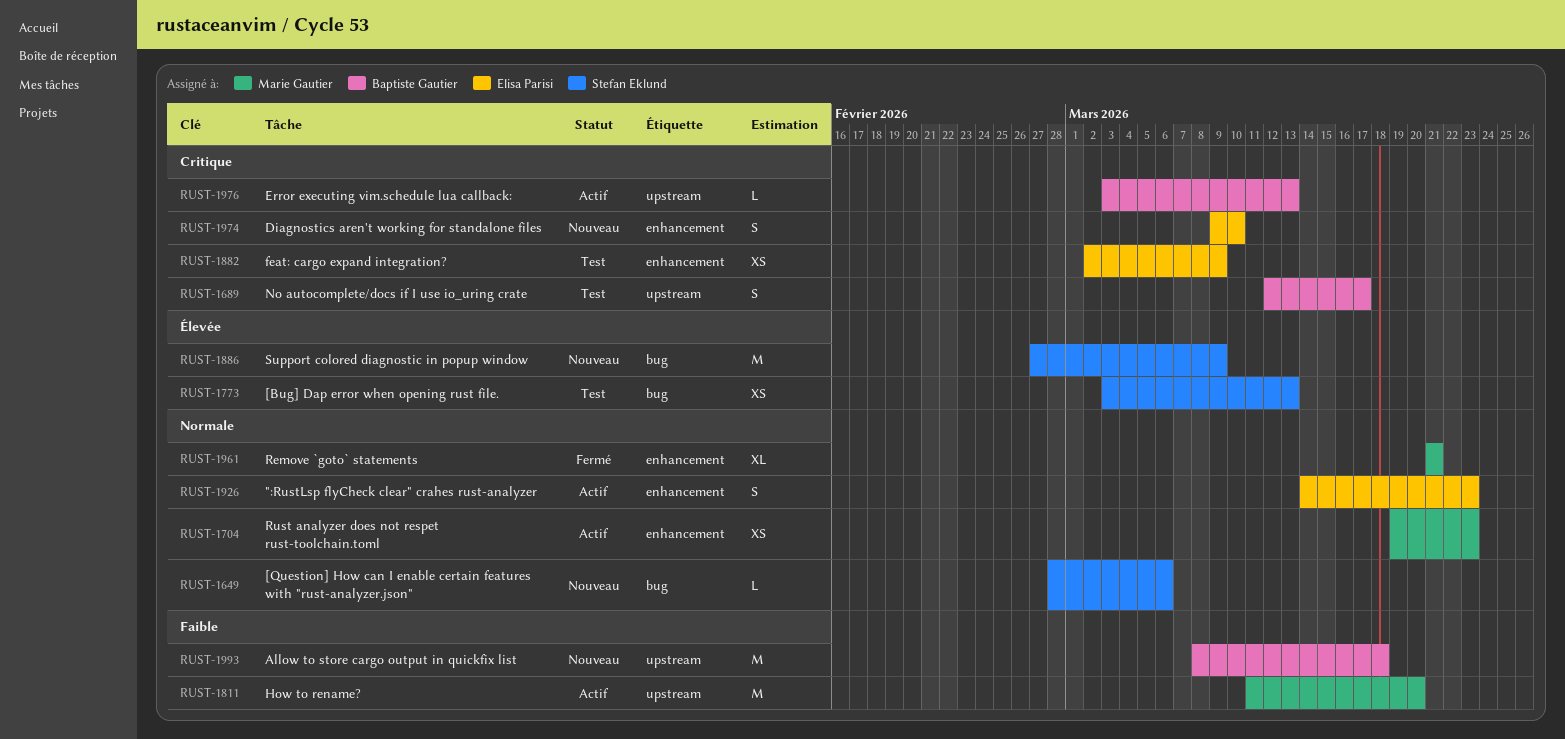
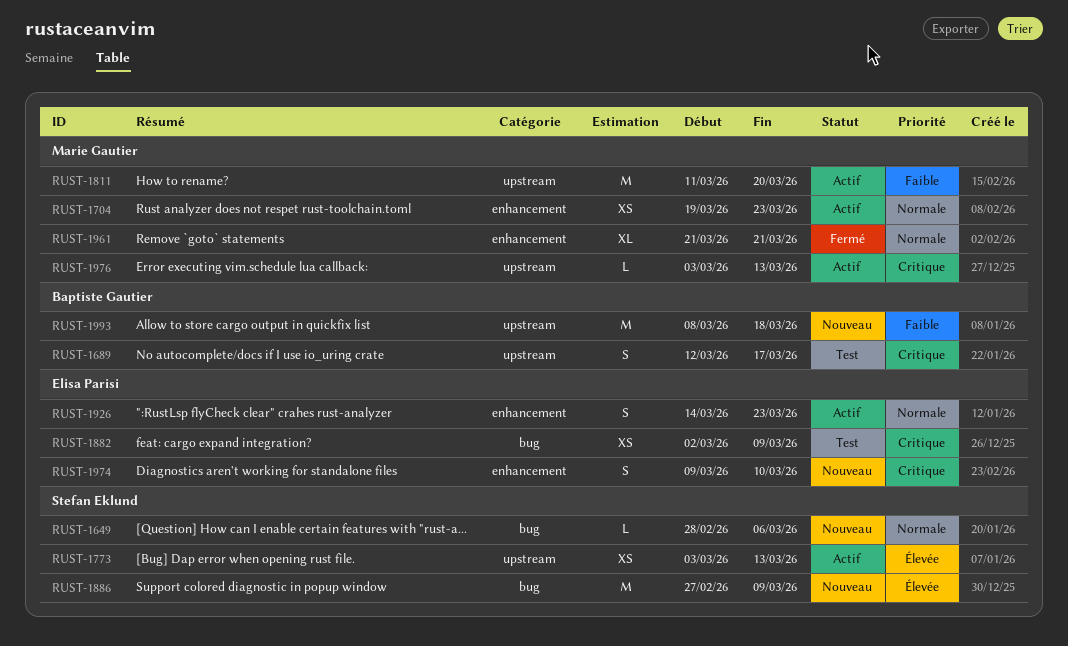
RUST-1773, status: Test -> Actif
RUST-1773, label: bug -> upstream
RUST-1882, label: enhancement -> bug
RUST-1976, owner: Baptiste Gautier -> Marie Gautier

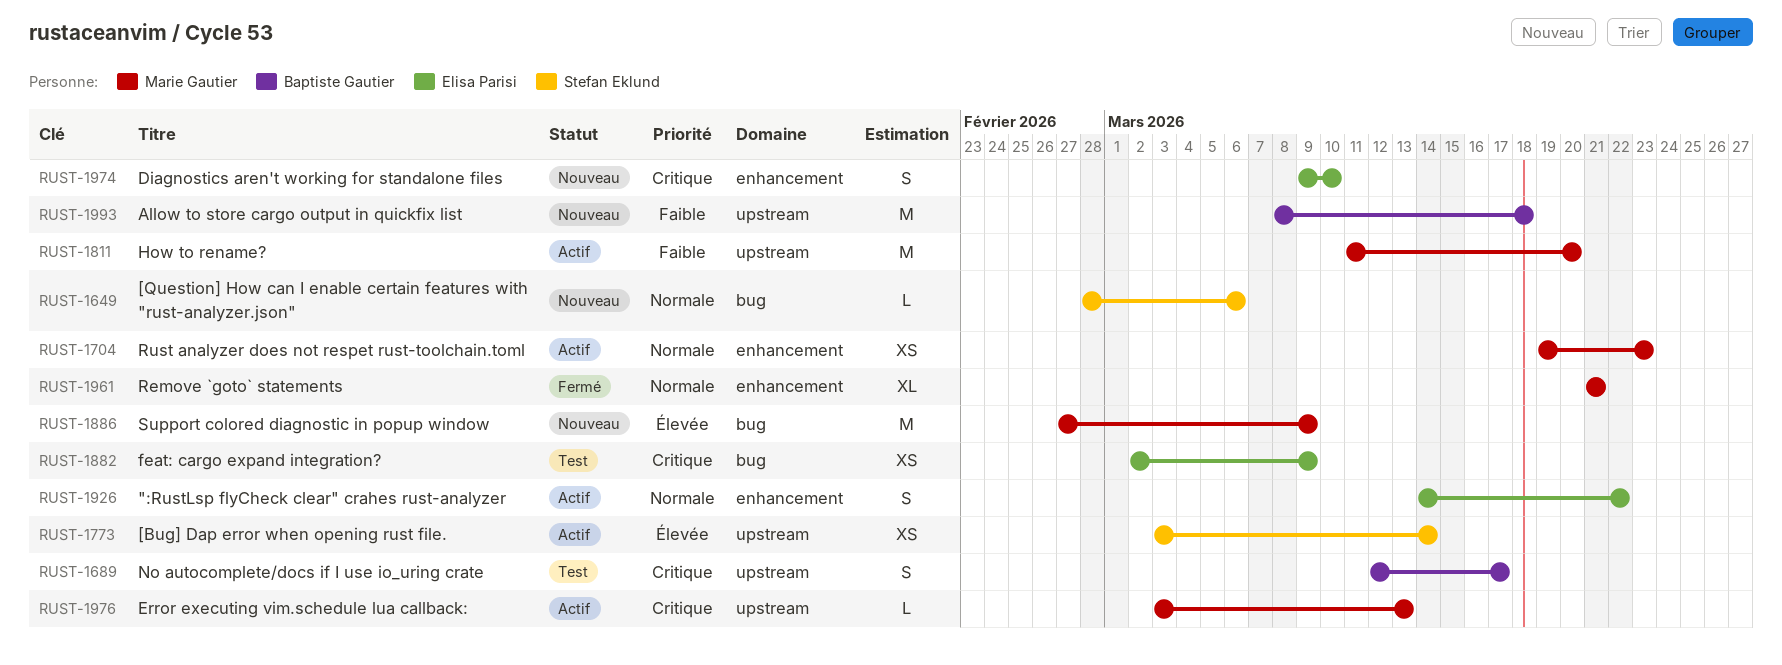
RUST-1773, due: Mar 13 -> Mar 14
RUST-1886, owner: Stefan Eklund -> Marie Gautier
RUST-1926, due: Mar 23 -> Mar 22

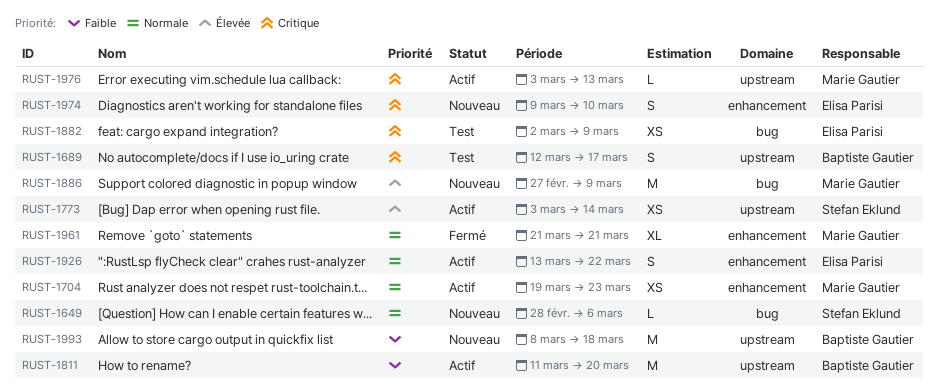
RUST-1811, owner: Marie Gautier -> Baptiste Gautier
RUST-1926, start: Mar 14 -> Mar 13

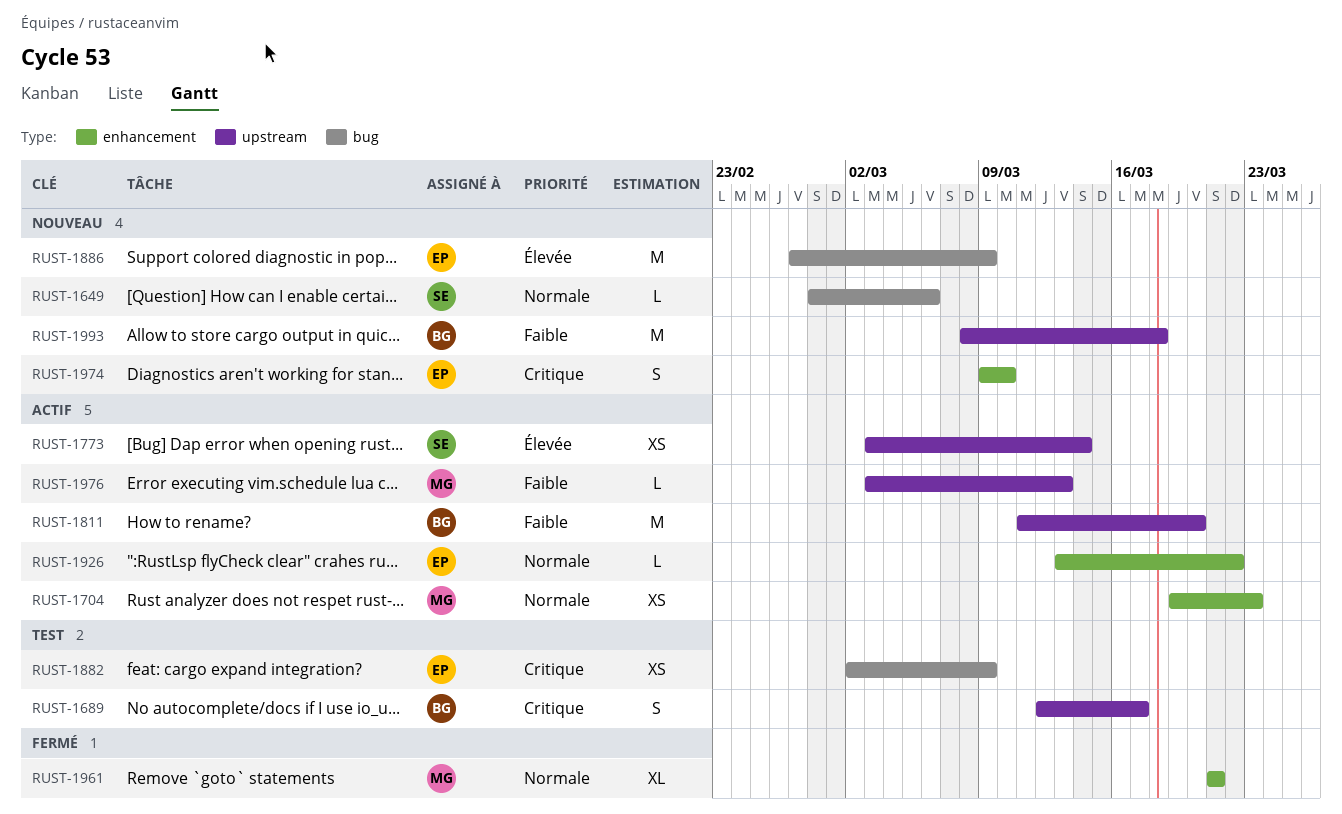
RUST-1886, owner: Marie Gautier -> Elisa Parisi
RUST-1926, estimate: S -> L
RUST-1976, priority: Critique -> Faible

